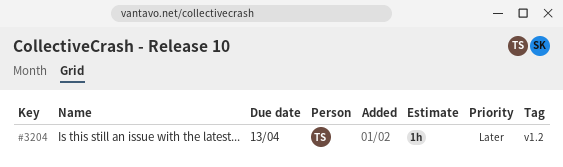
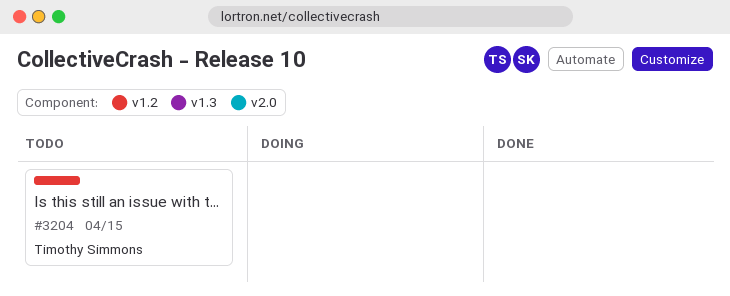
#3204, due: Apr 13 -> Apr 15

